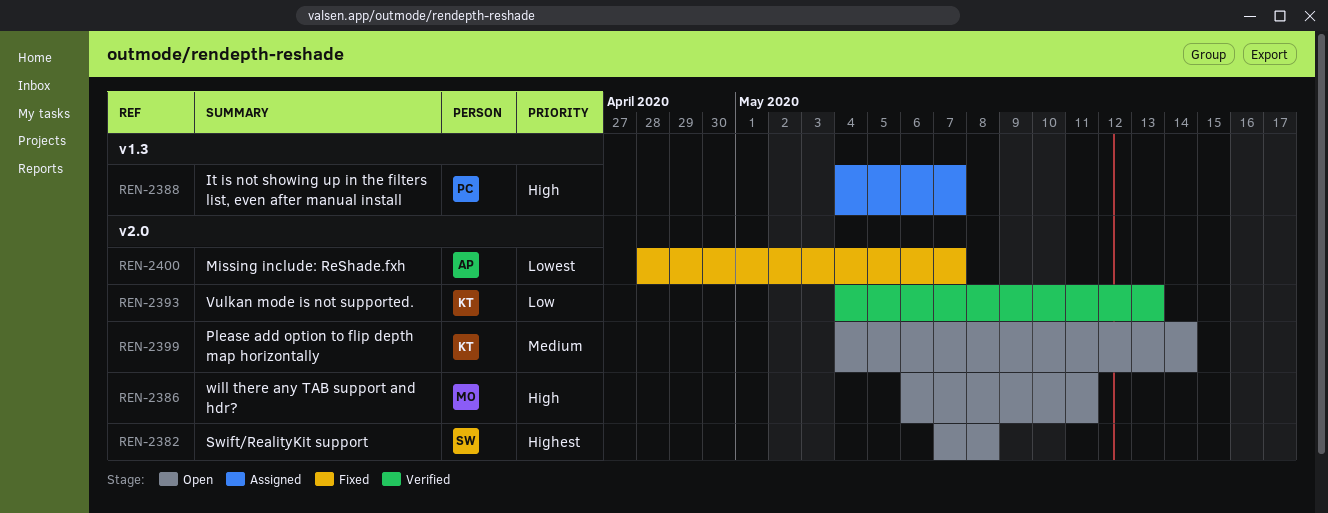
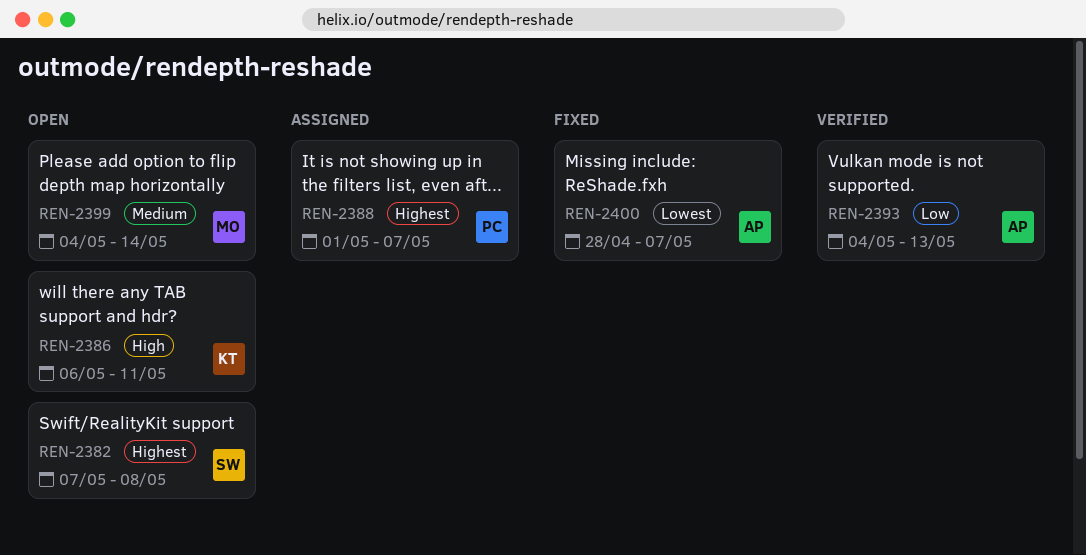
REN-2386, owner: MO -> KT
REN-2388, priority: High -> Highest
REN-2388, start: May 4 -> May 1
REN-2393, owner: KT -> AP
REN-2399, owner: KT -> MO

